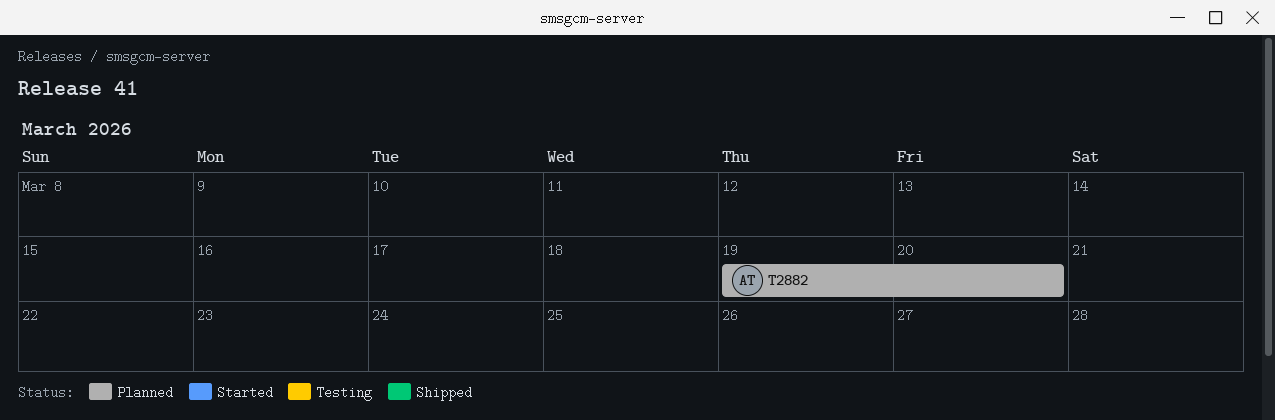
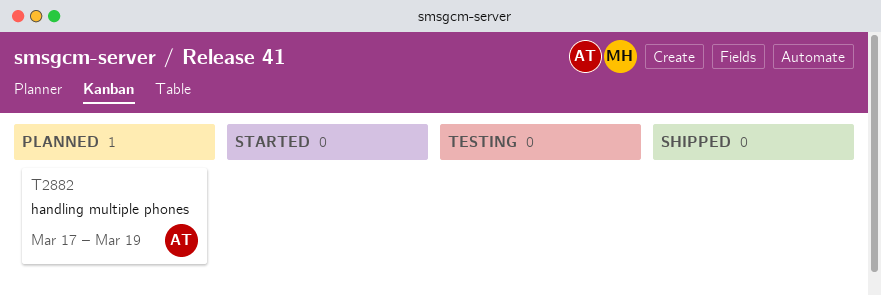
T2882, start: Mar 19 -> Mar 17
T2882, due: Mar 20 -> Mar 19

